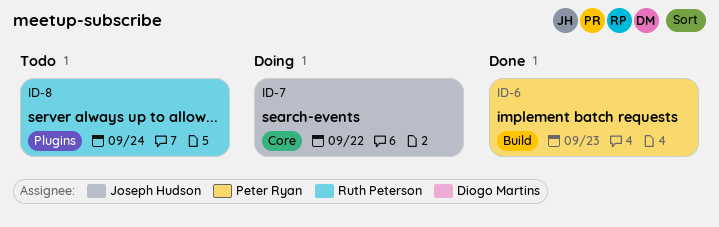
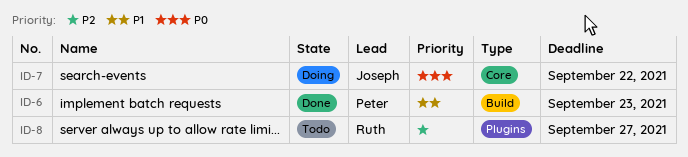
ID-8, due: Sep 24 -> Sep 27

